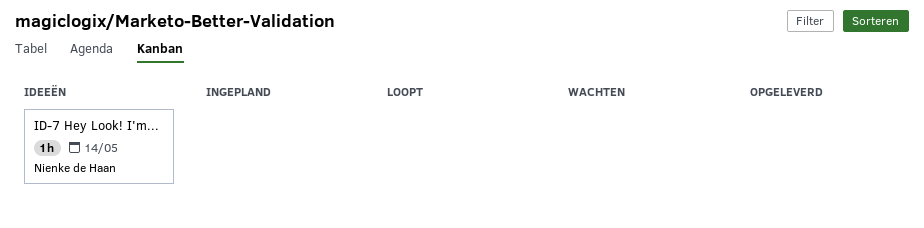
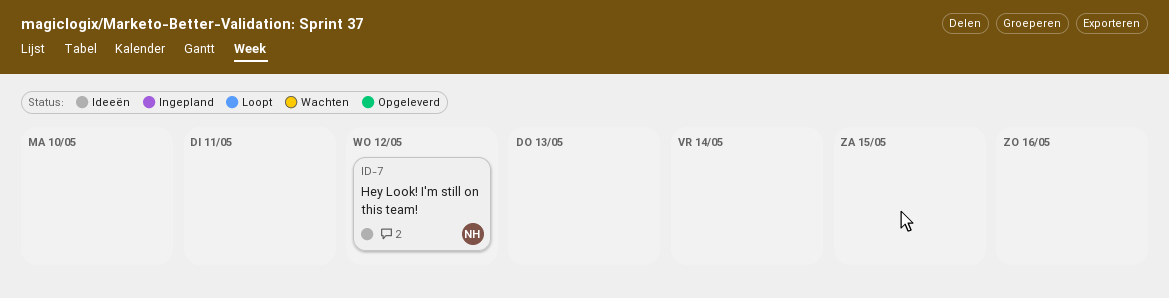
ID-7, due: May 14 -> May 12

